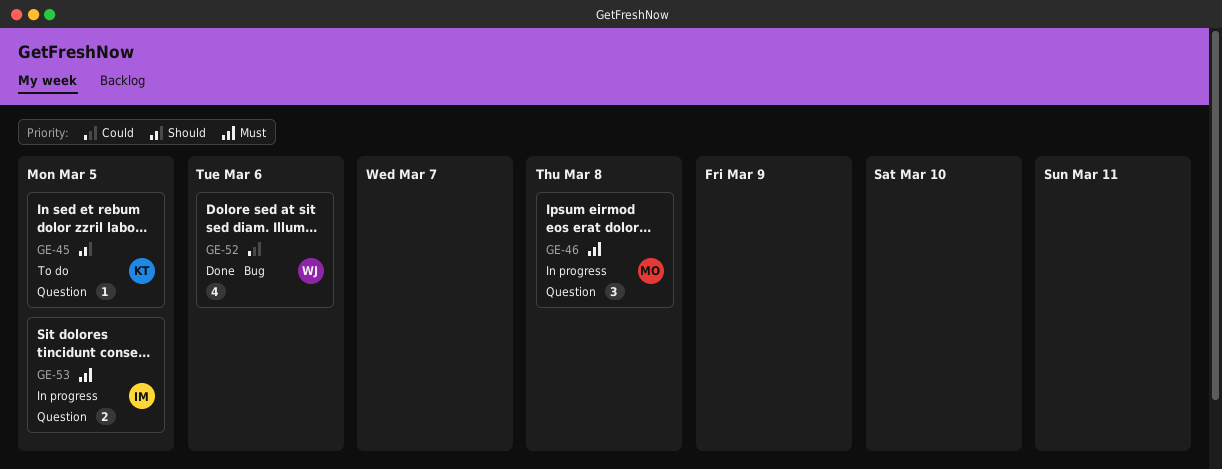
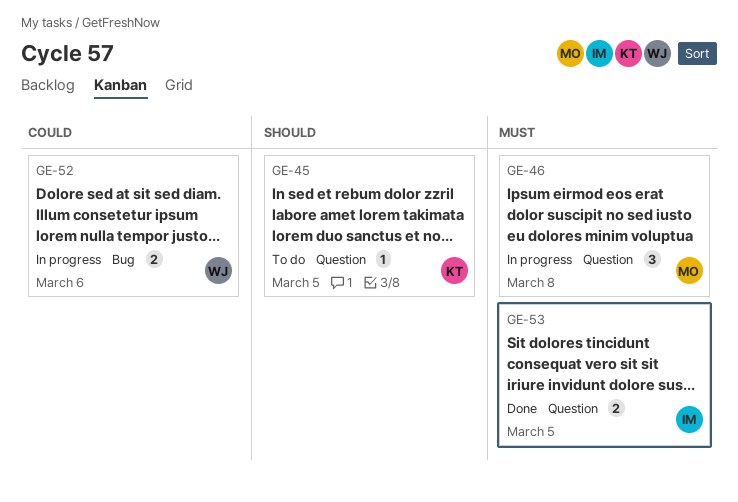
GE-52, status: Done -> In progress
GE-52, estimate: 4 -> 2
GE-53, status: In progress -> Done

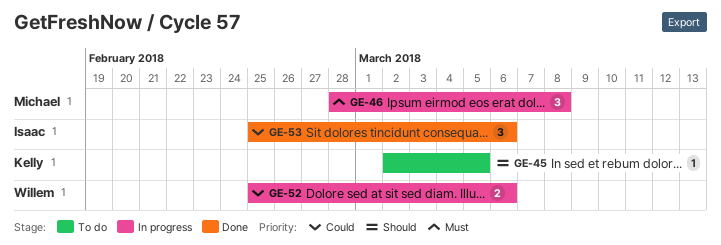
GE-53, priority: Must -> Could
GE-53, estimate: 2 -> 3
GE-53, due: Mar 5 -> Mar 6

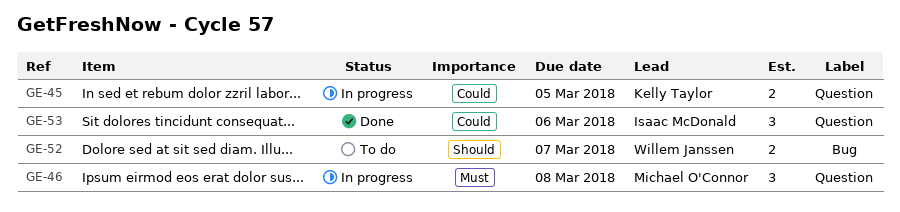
GE-45, status: To do -> In progress
GE-45, priority: Should -> Could
GE-45, estimate: 1 -> 2
GE-52, status: In progress -> To do
GE-52, priority: Could -> Should
GE-52, due: Mar 6 -> Mar 7

